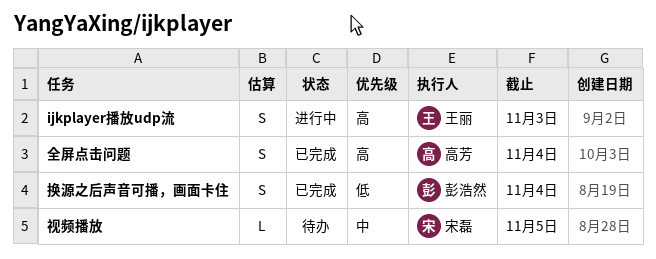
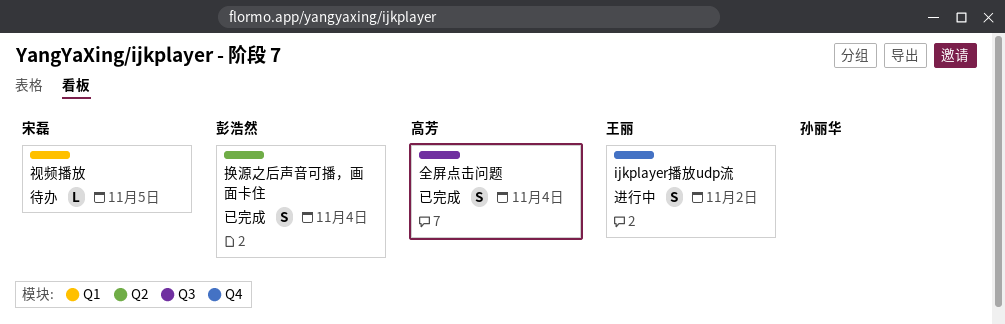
ijkplayer播放udp流, due: Nov 3 -> Nov 2

